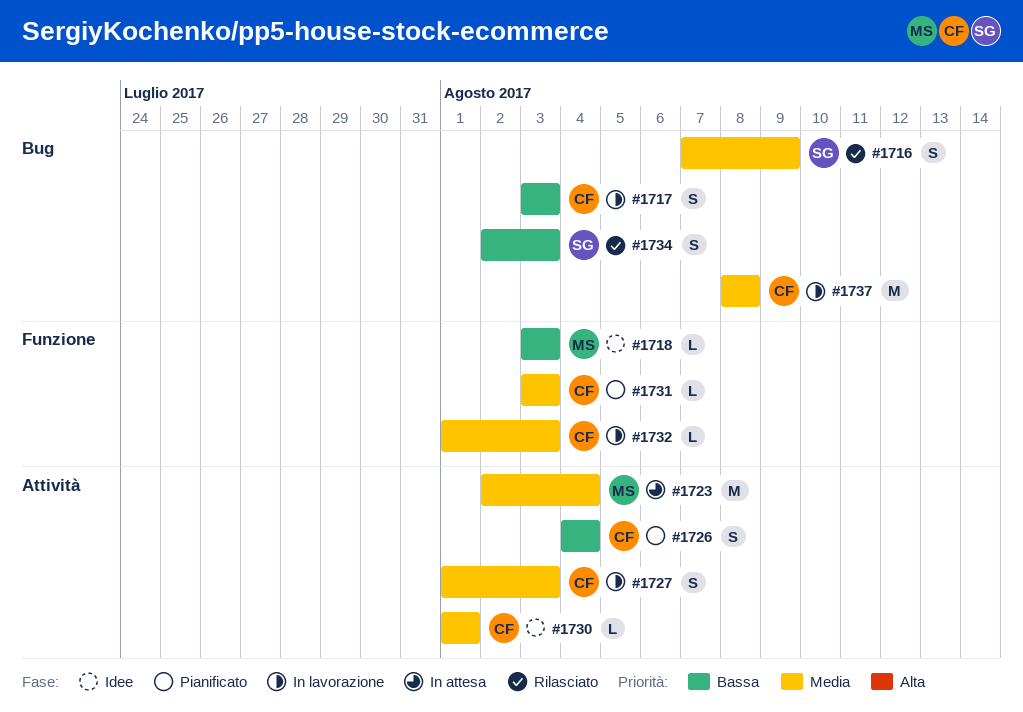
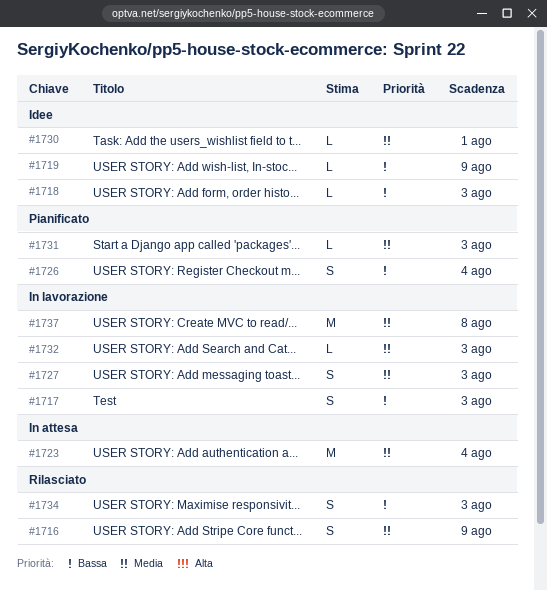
#1719: none -> present

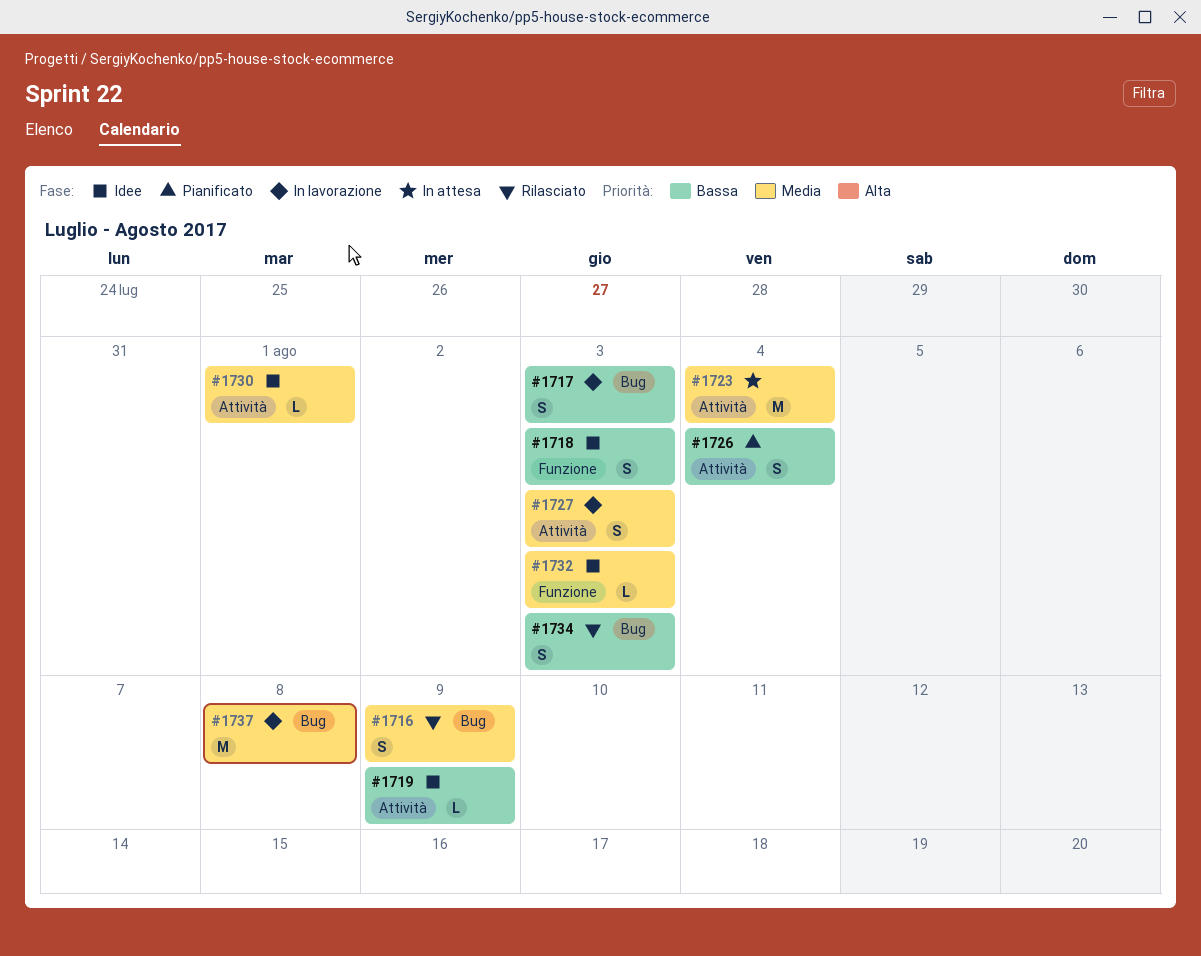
#1718, estimate: L -> S
#1731: present -> none
#1732, status: In lavorazione -> Idee

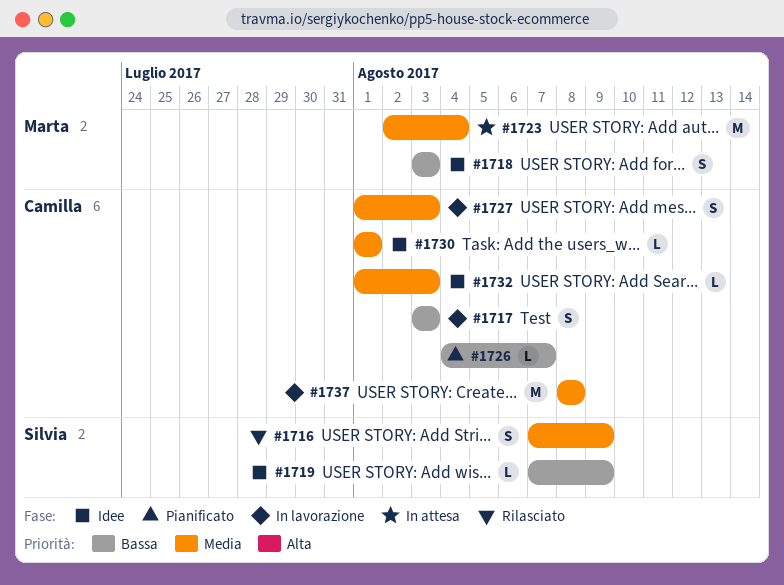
#1726, estimate: S -> L
#1726, due: Aug 4 -> Aug 7
#1734: present -> none

